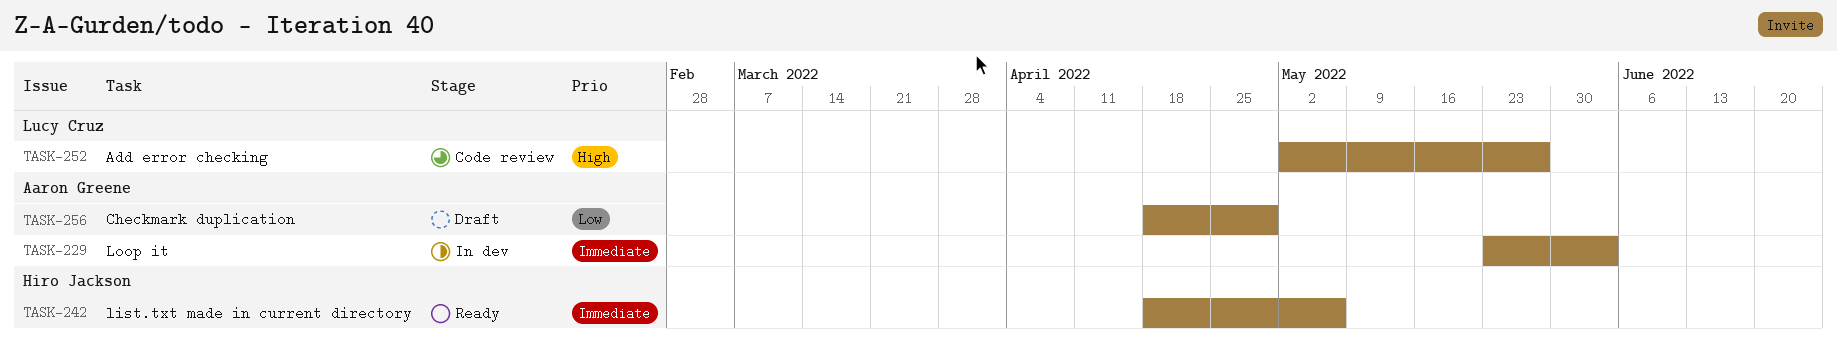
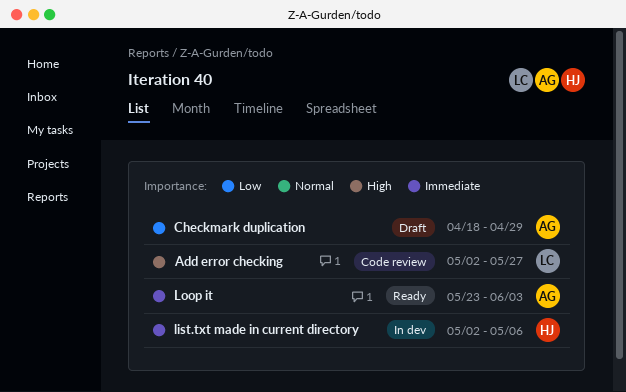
list.txt made in current directory, status: Ready -> In dev
list.txt made in current directory, start: Apr 18 -> May 2
Loop it, status: In dev -> Ready

